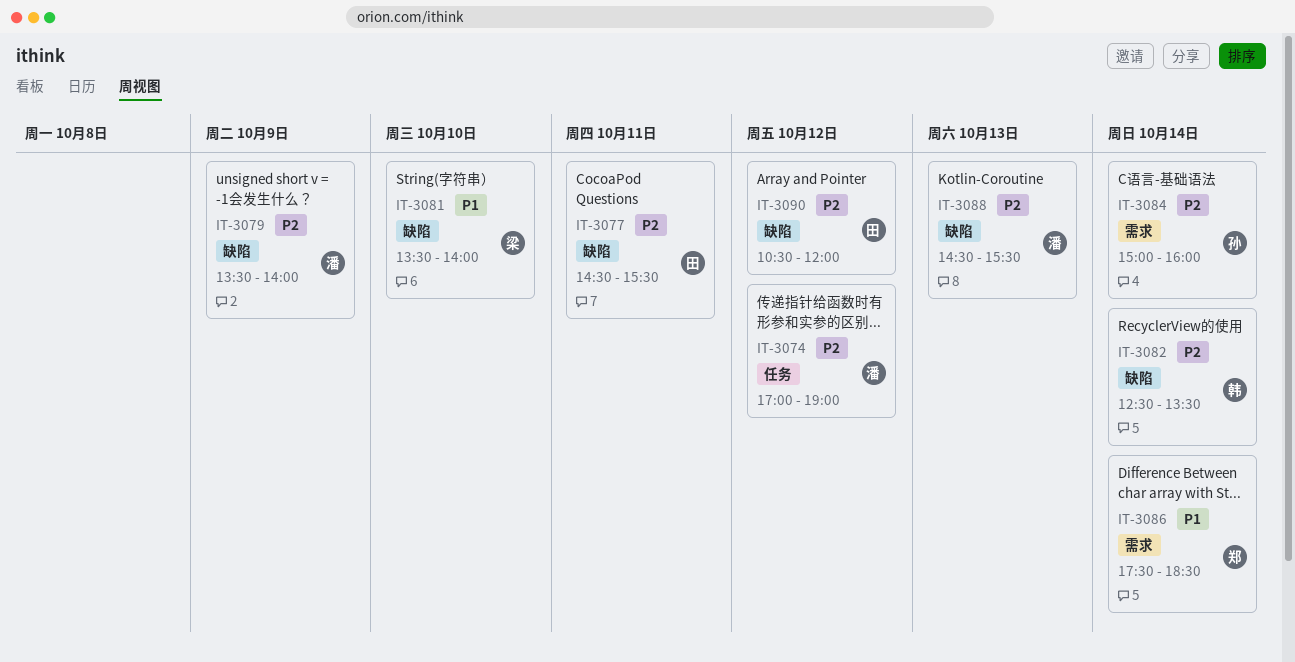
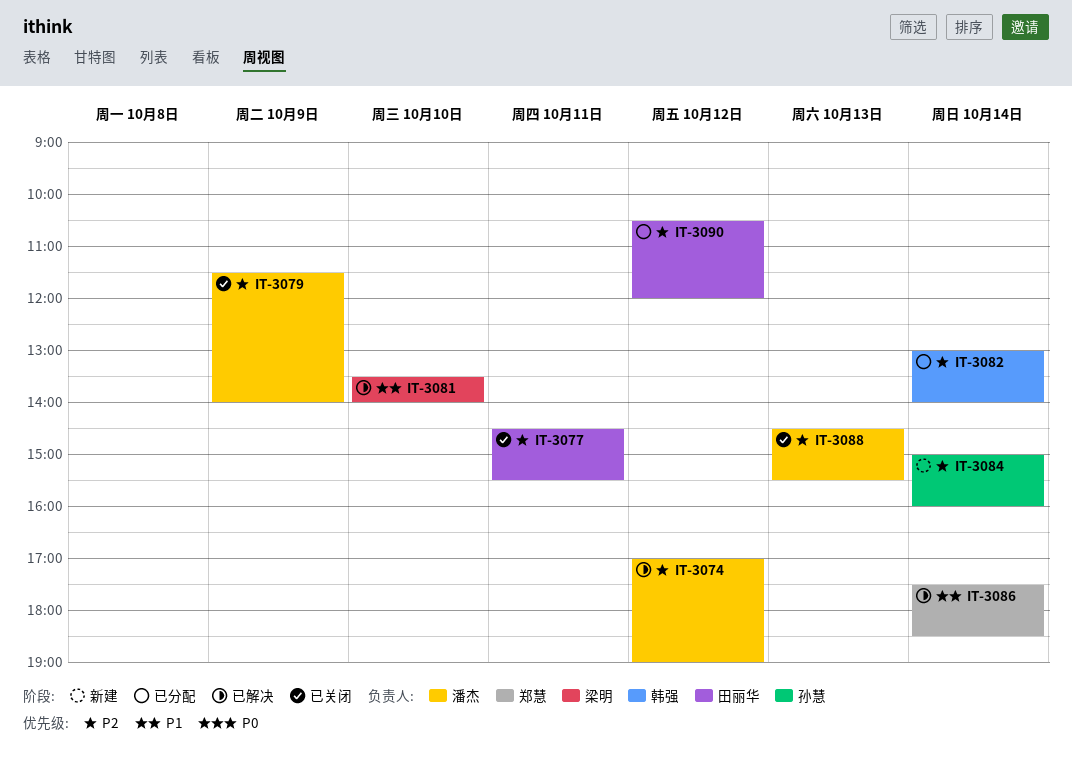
IT-3079, begins: 13:30 -> 11:30
IT-3082, begins: 12:30 -> 13:00
IT-3082, ends: 13:30 -> 14:00

